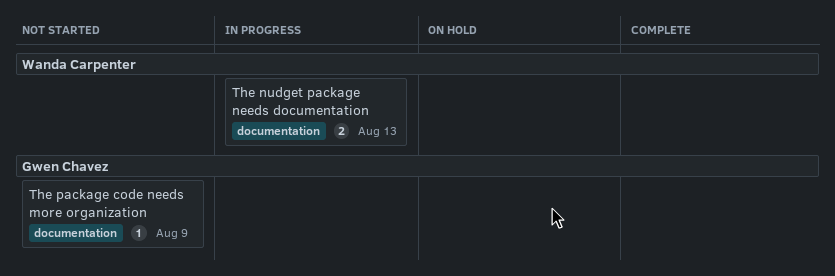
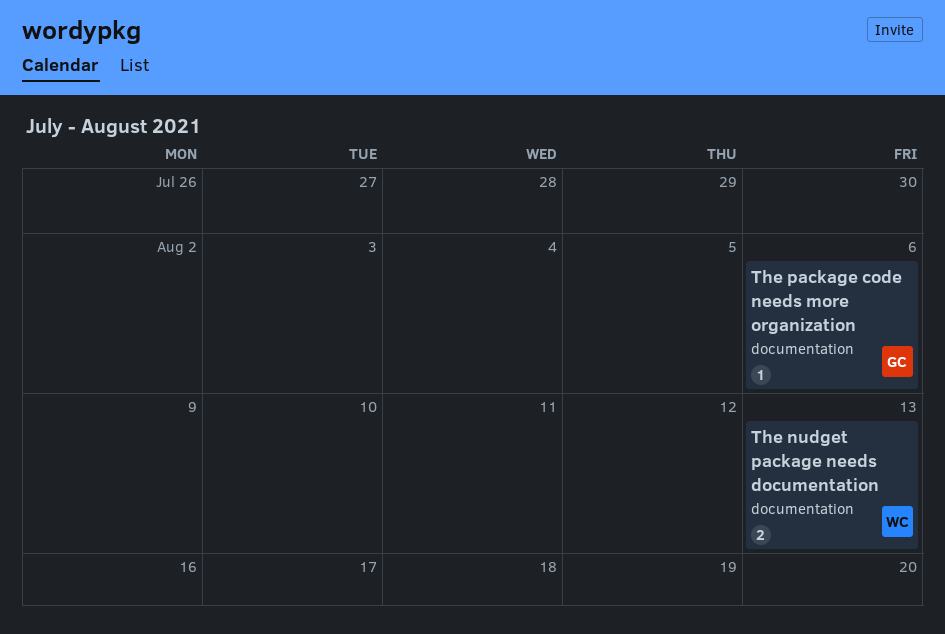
The package code needs more organization, due: Aug 9 -> Aug 6

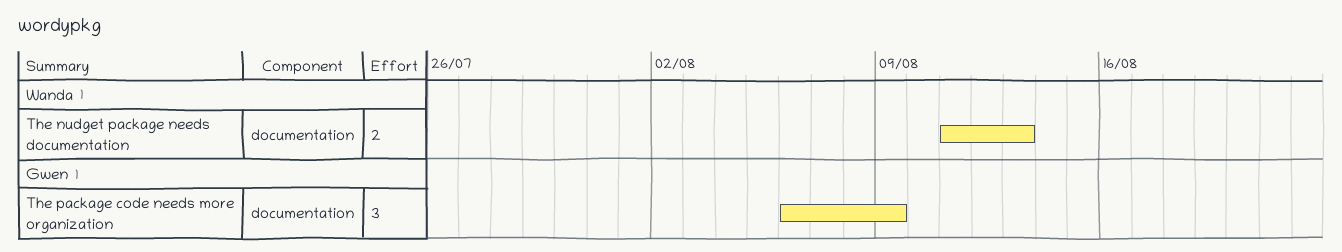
The package code needs more organization, estimate: 1 -> 3
The package code needs more organization, due: Aug 6 -> Aug 9

